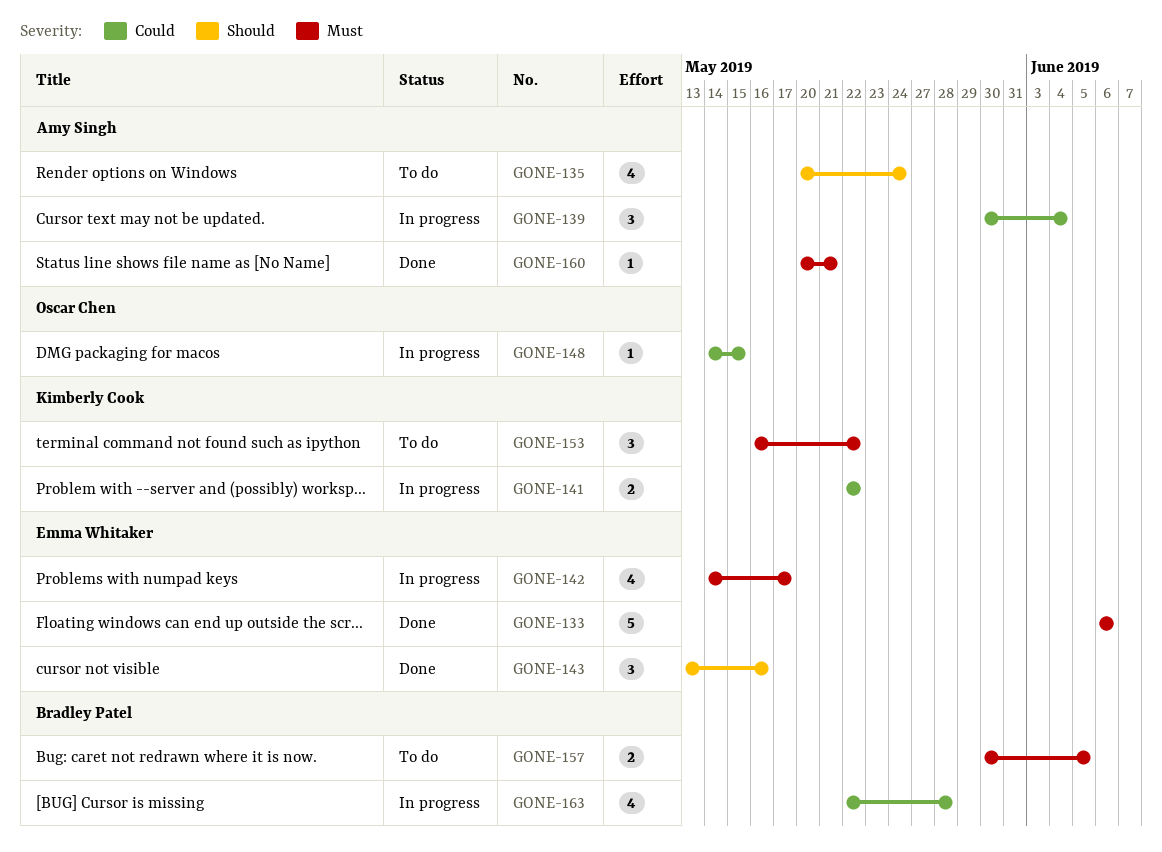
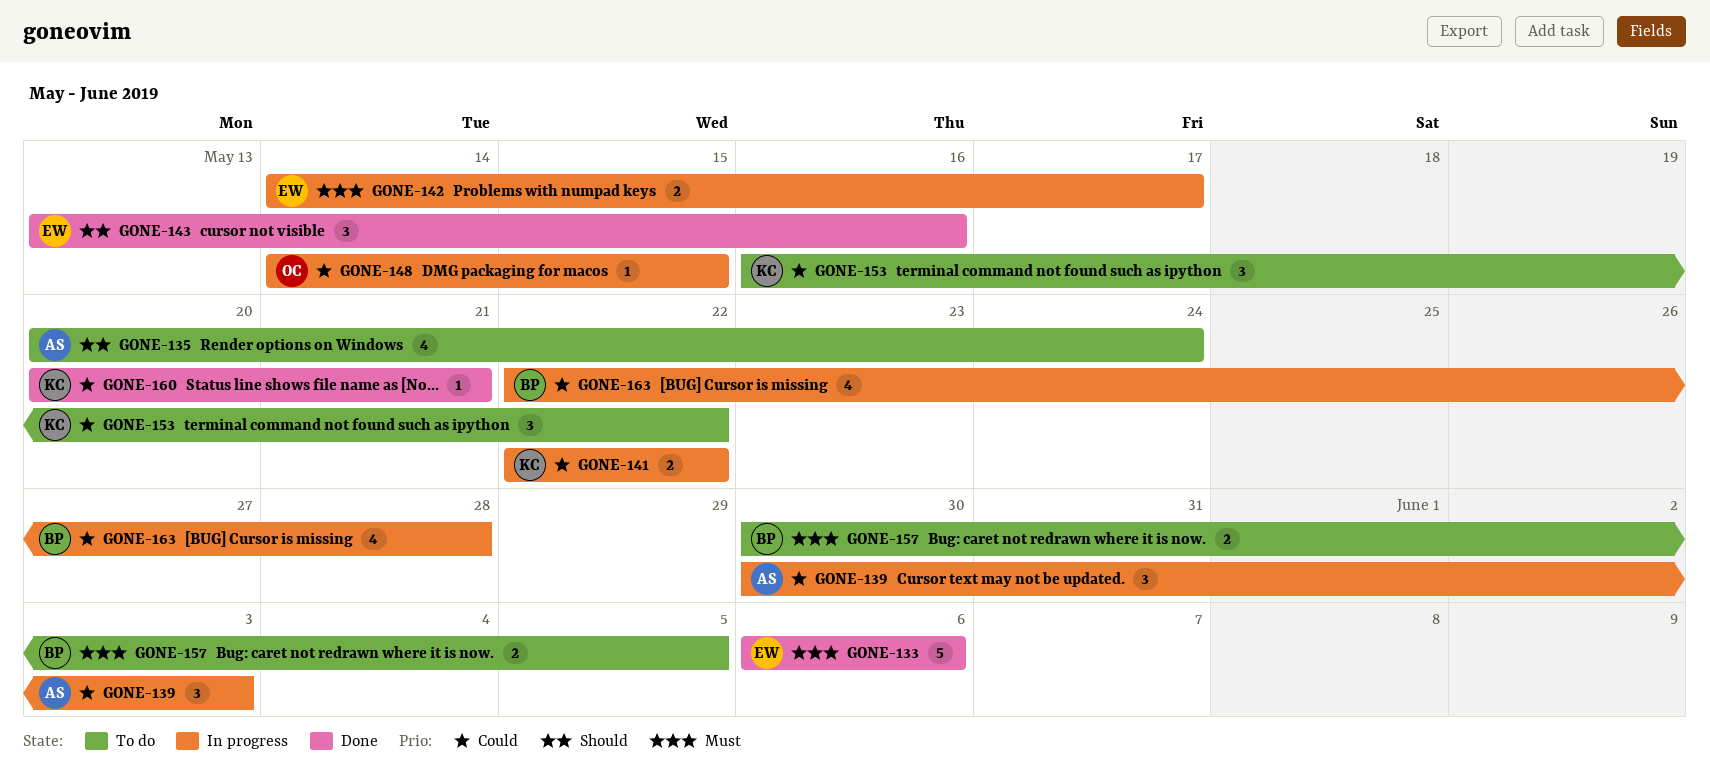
GONE-139, due: Jun 4 -> Jun 3
GONE-142, estimate: 4 -> 2
GONE-153, priority: Must -> Could
GONE-160, owner: Amy Singh -> Kimberly Cook
GONE-160, priority: Must -> Could

